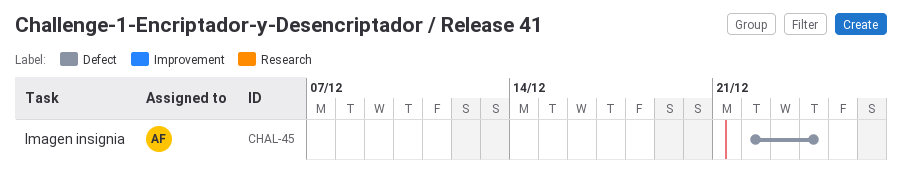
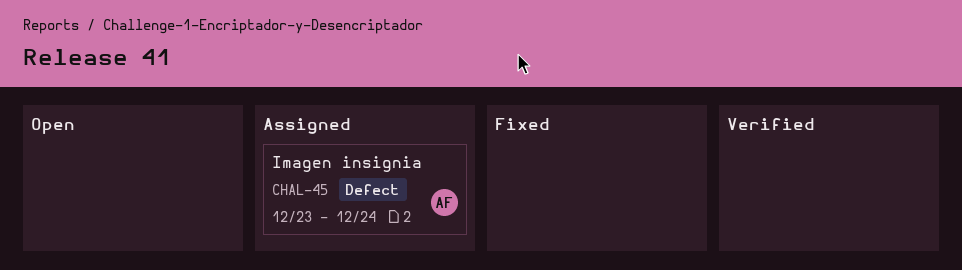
CHAL-45, start: Dec 22 -> Dec 23

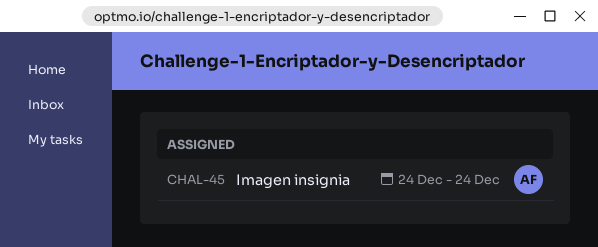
CHAL-45, start: Dec 23 -> Dec 24

